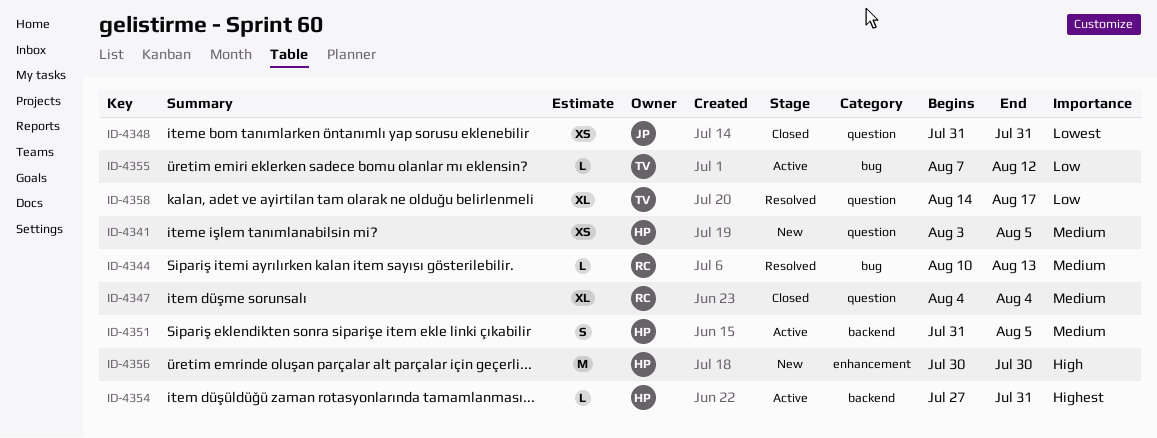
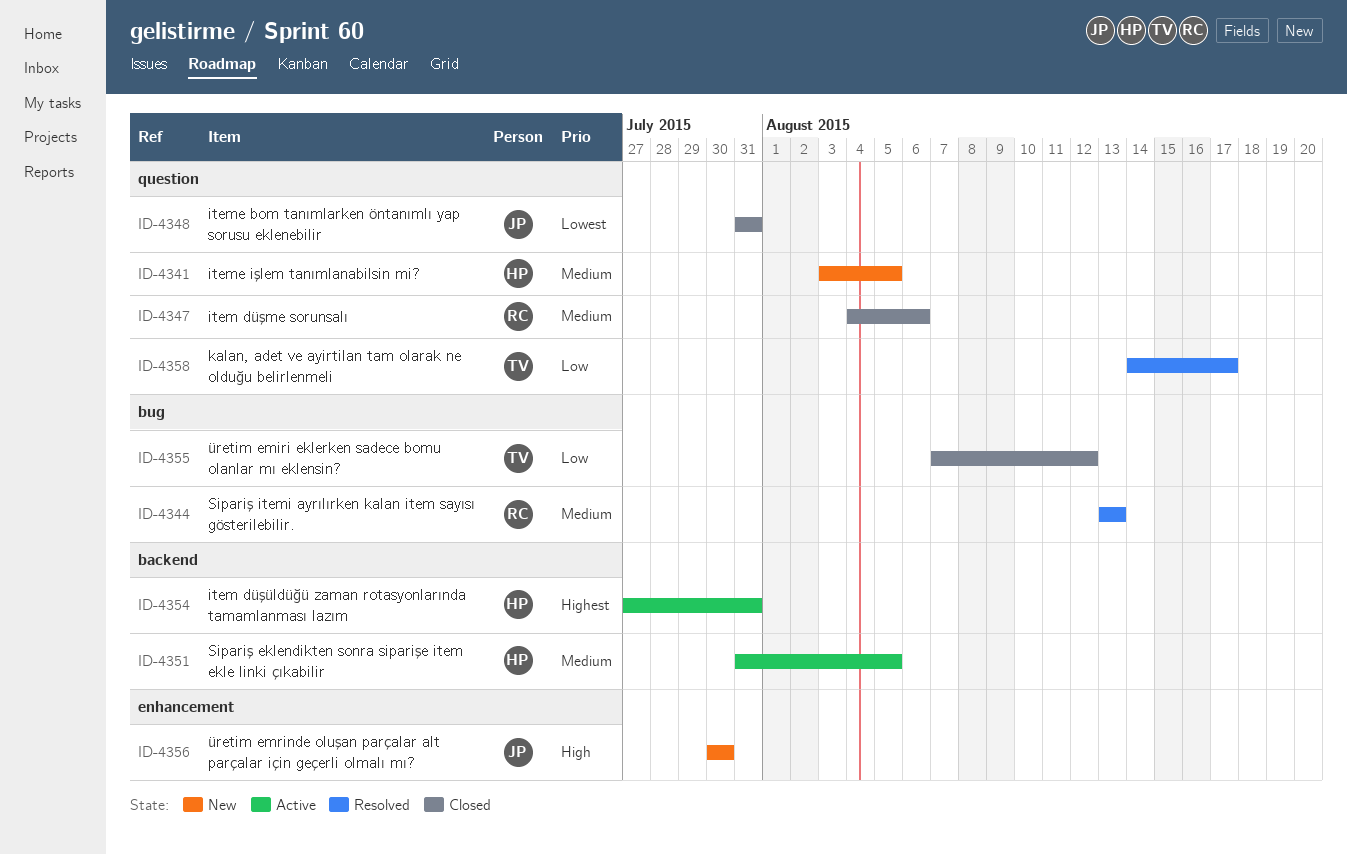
ID-4344, start: Aug 10 -> Aug 13
ID-4347, due: Aug 4 -> Aug 6
ID-4355, status: Active -> Closed
ID-4356, owner: HP -> JP

